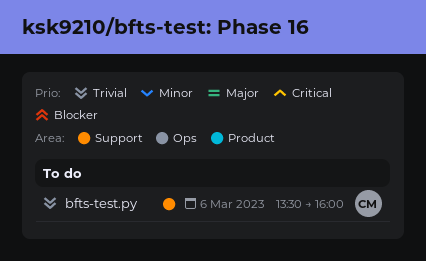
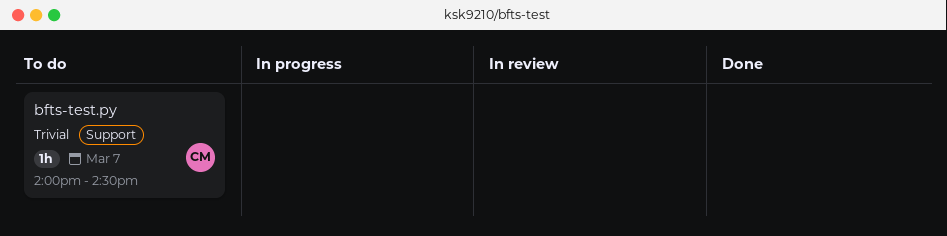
bfts-test.py, day: Mar 6 -> Mar 7
bfts-test.py, begins: 13:30 -> 14:00
bfts-test.py, ends: 16:00 -> 14:30

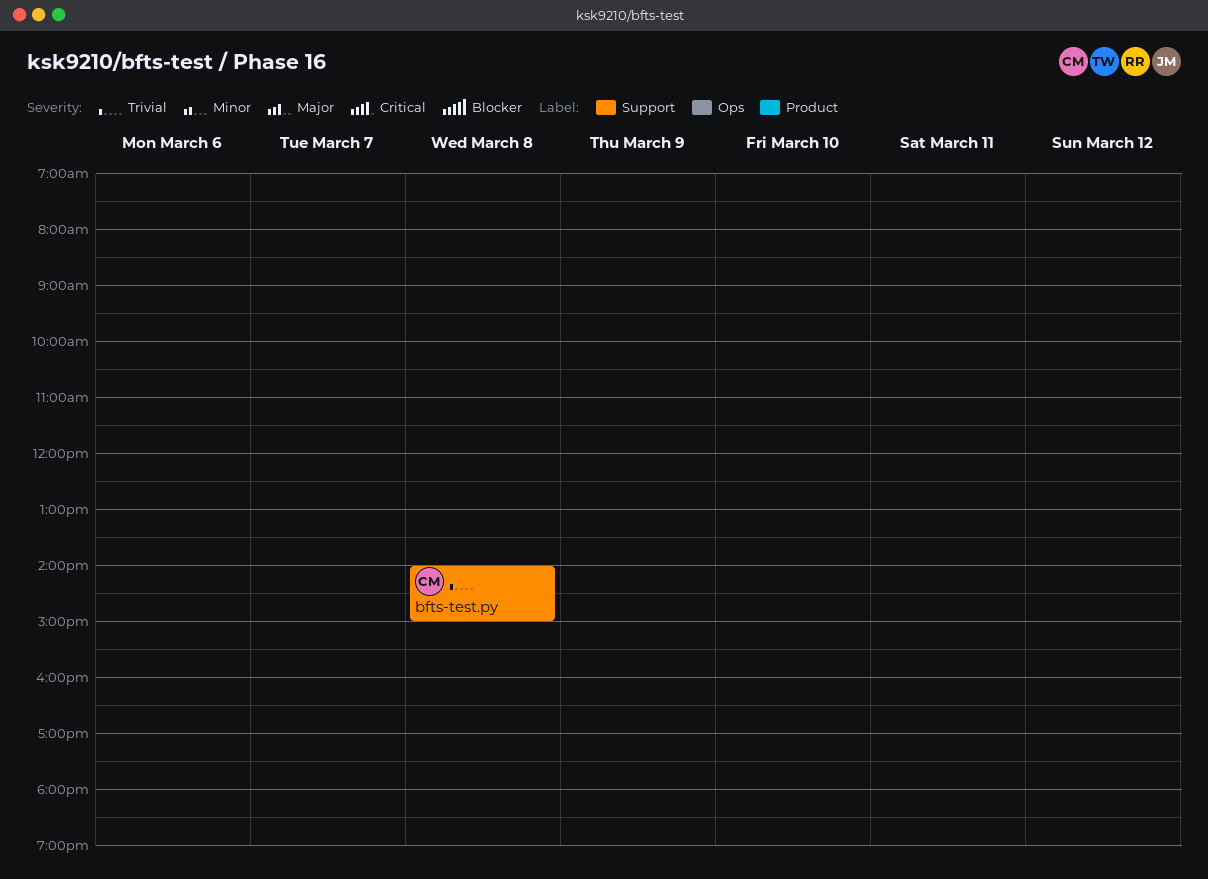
bfts-test.py, day: Mar 7 -> Mar 8
bfts-test.py, ends: 14:30 -> 15:00

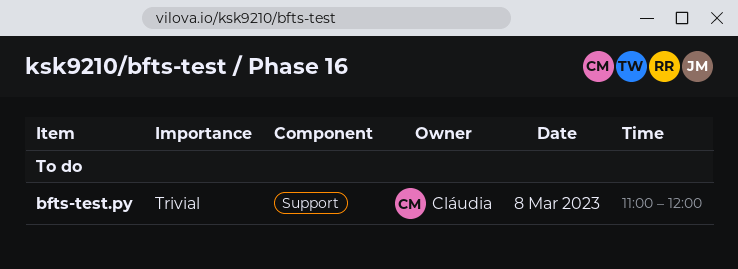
bfts-test.py, begins: 14:00 -> 11:00
bfts-test.py, ends: 15:00 -> 12:00

